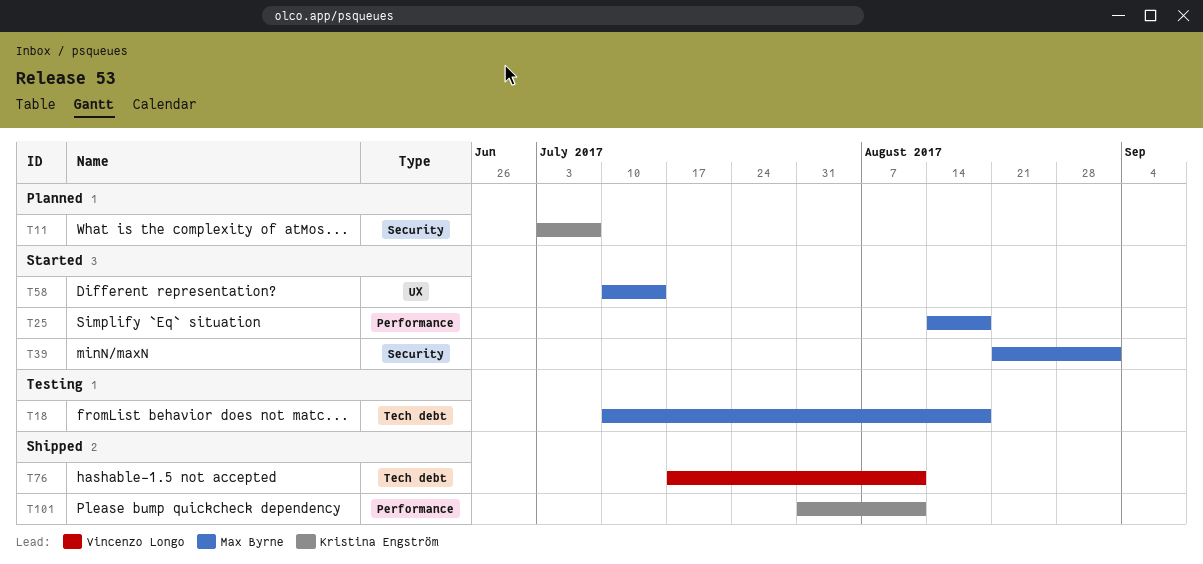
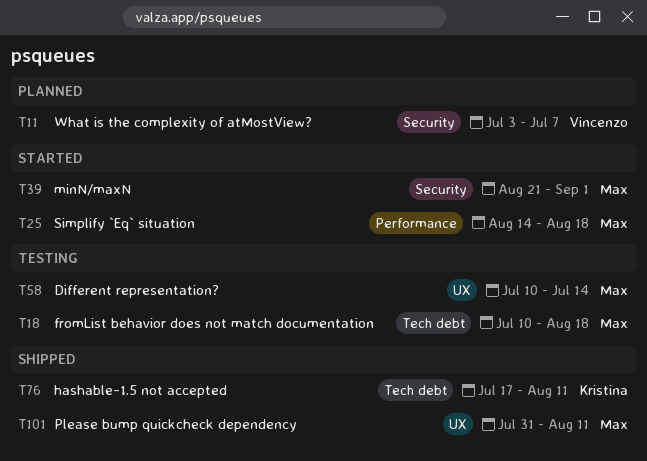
T11, owner: Kristina Engström -> Vincenzo Longo
T58, status: Started -> Testing
T76, owner: Vincenzo Longo -> Kristina Engström
T101, owner: Kristina Engström -> Max Byrne
T101, label: Performance -> UX

